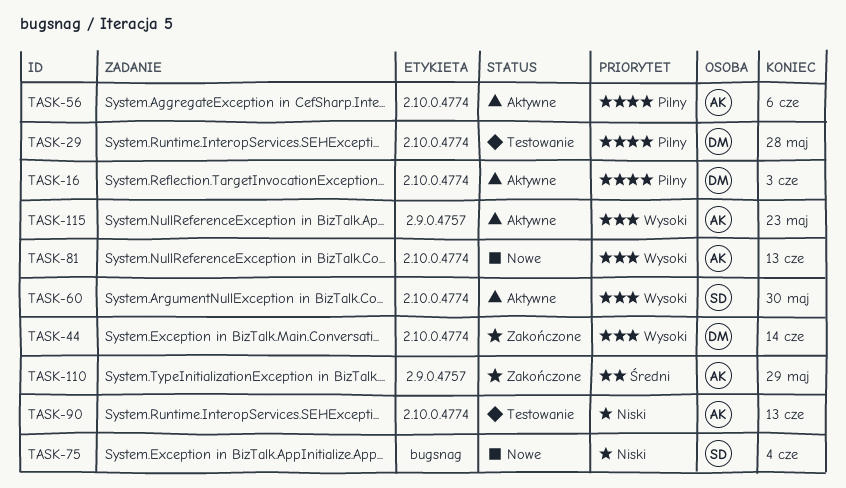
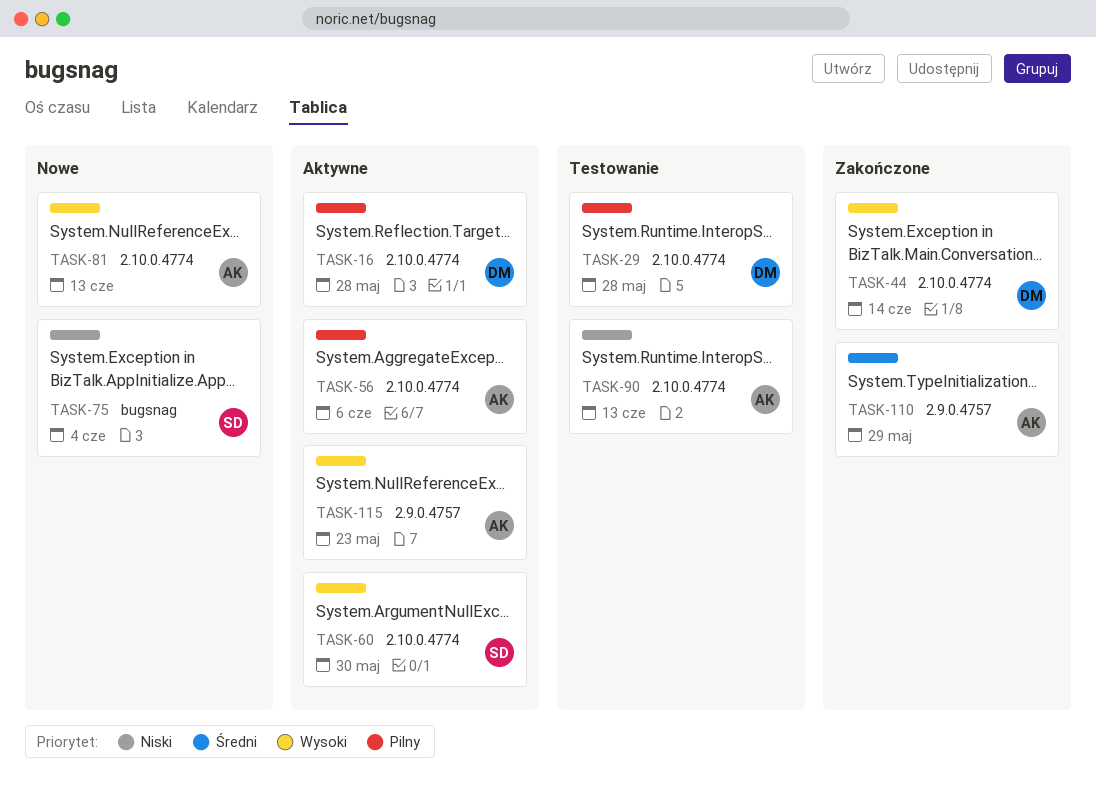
TASK-16, due: Jun 3 -> May 28

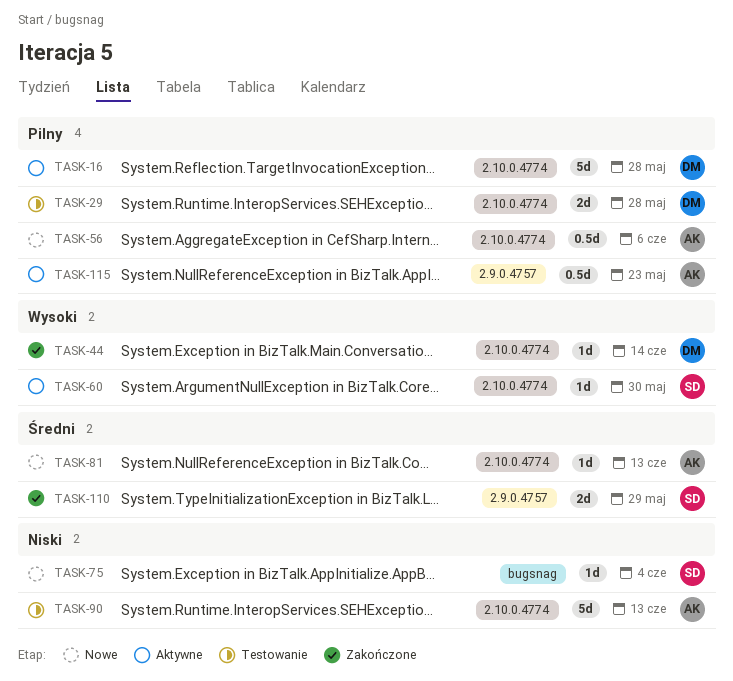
TASK-56, status: Aktywne -> Nowe
TASK-81, priority: Wysoki -> Średni
TASK-110, owner: AK -> SD
TASK-115, priority: Wysoki -> Pilny

